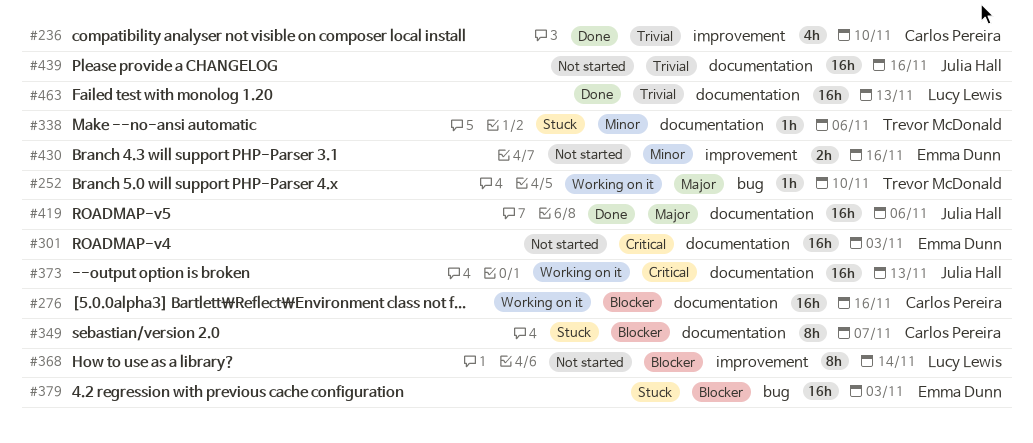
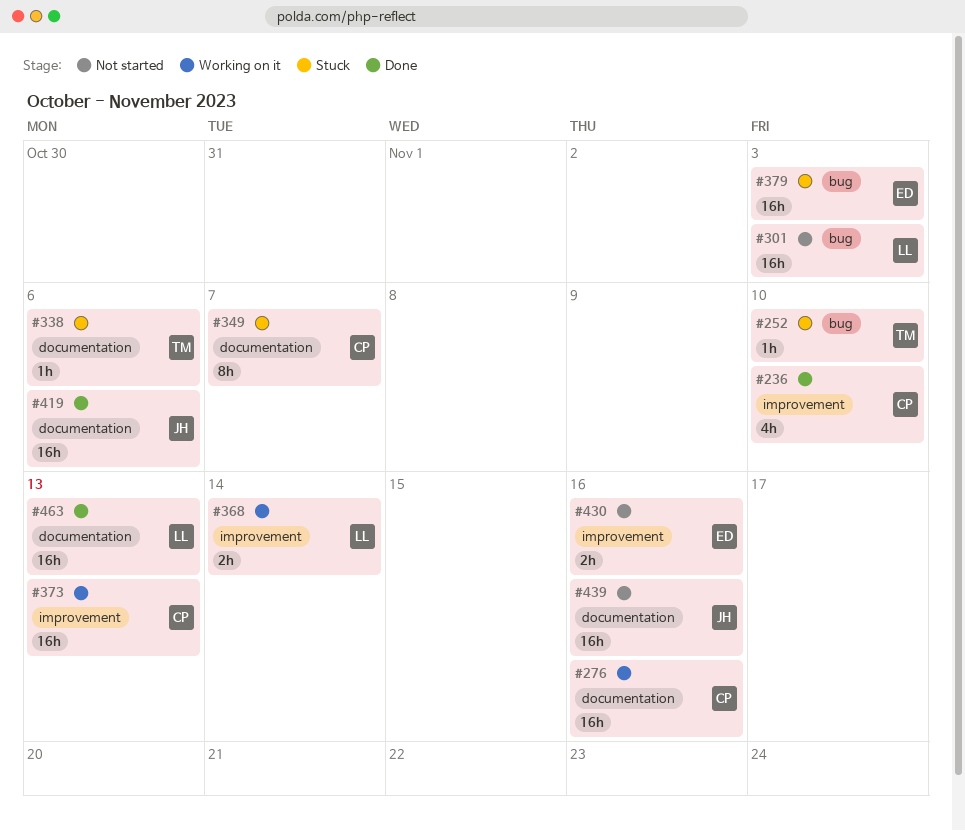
#252, status: Working on it -> Stuck
#301, owner: Emma Dunn -> Lucy Lewis
#301, label: documentation -> bug
#368, status: Not started -> Working on it
#368, estimate: 8h -> 2h
#373, owner: Julia Hall -> Carlos Pereira
#373, label: documentation -> improvement

